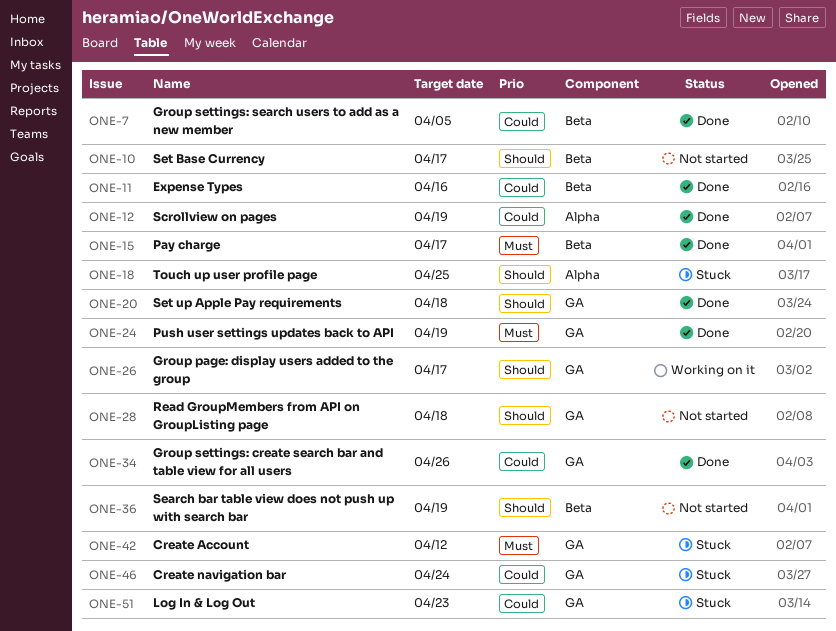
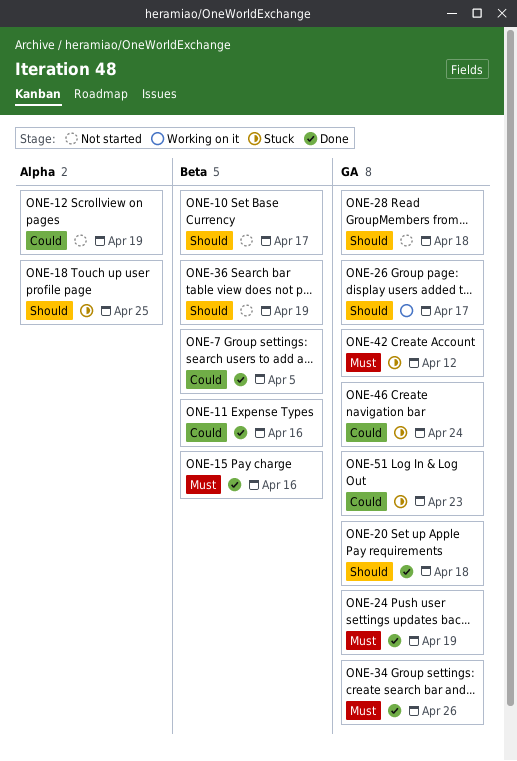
ONE-12, status: Done -> Not started
ONE-15, due: Apr 17 -> Apr 16
ONE-34, priority: Could -> Must

